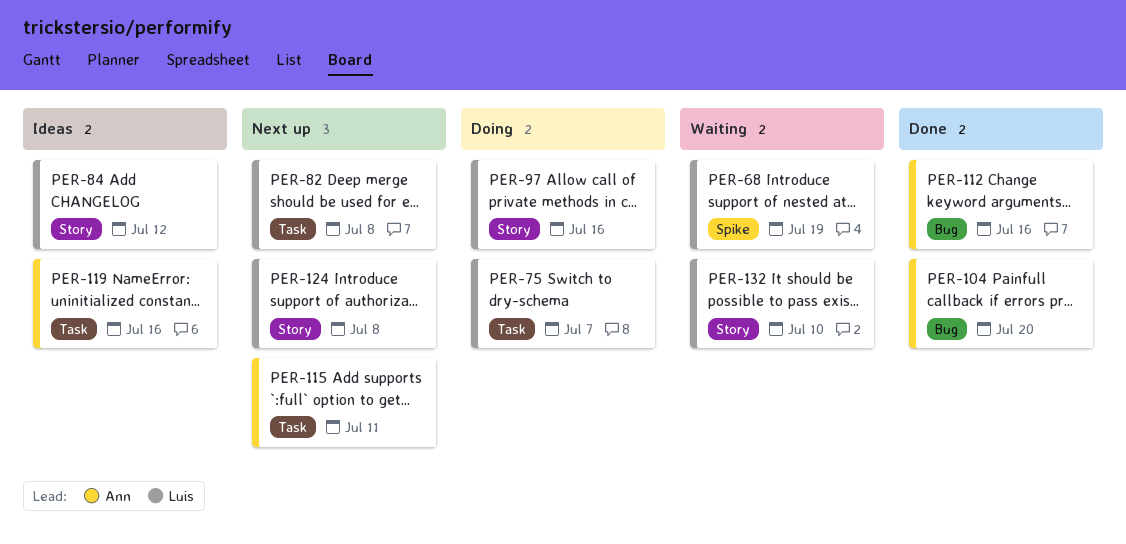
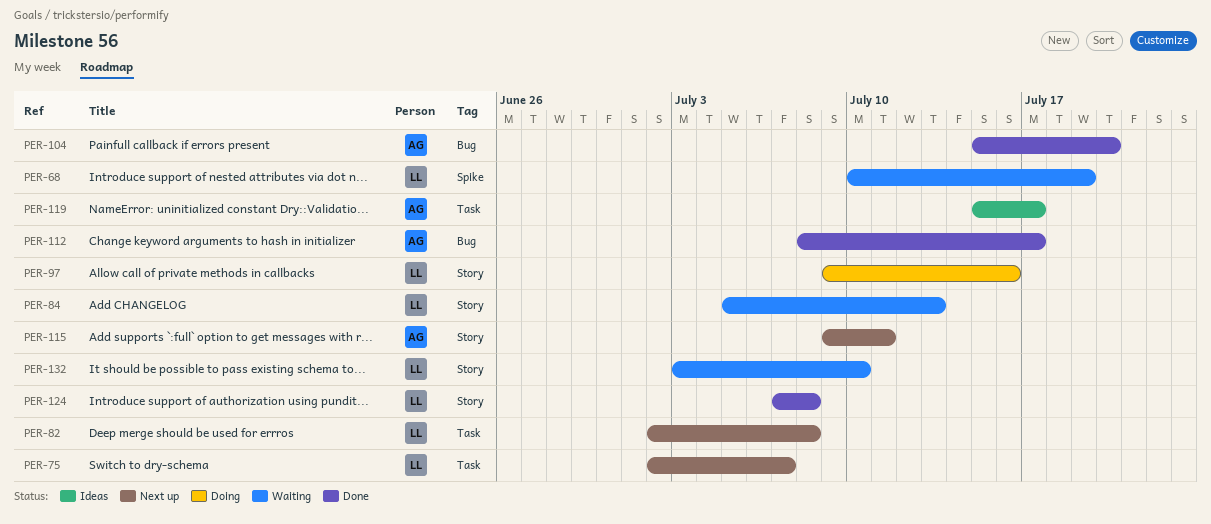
PER-75, status: Doing -> Next up
PER-84, status: Ideas -> Waiting
PER-84, due: Jul 12 -> Jul 13
PER-112, due: Jul 16 -> Jul 17
PER-115, label: Task -> Story
PER-119, due: Jul 16 -> Jul 17
PER-124, status: Next up -> Done

